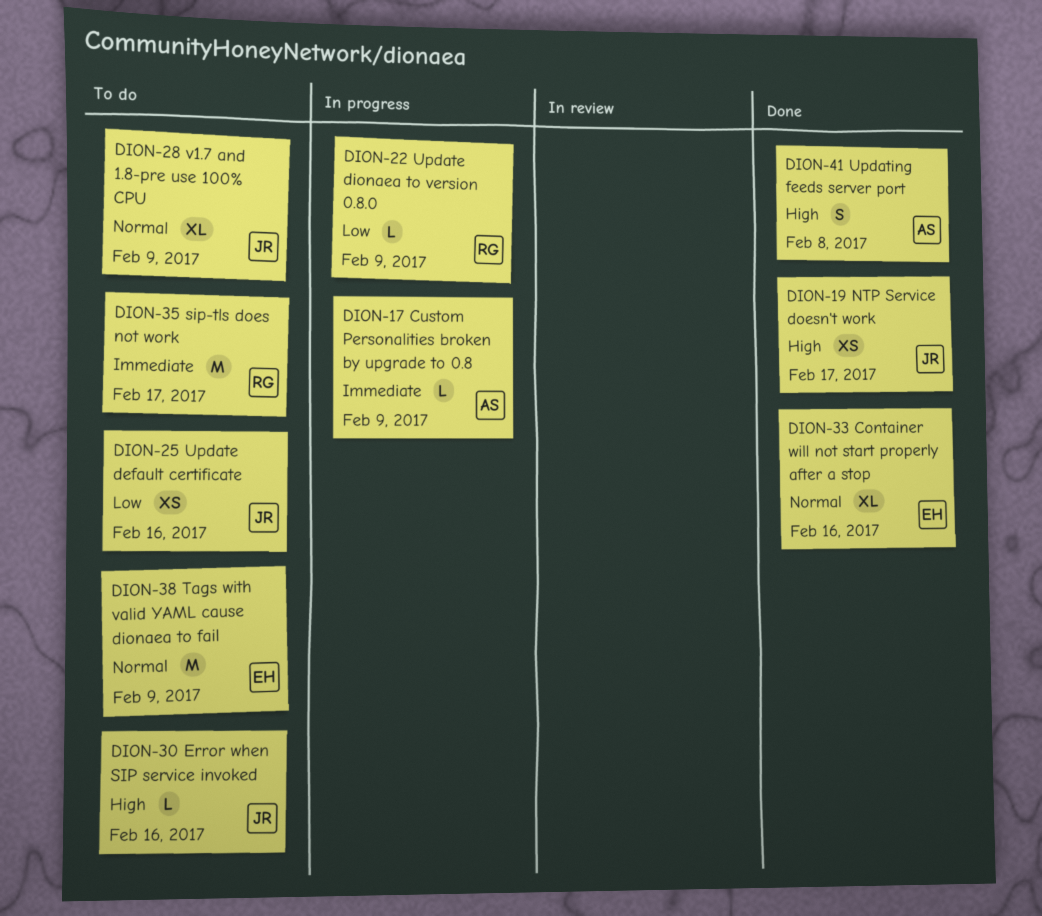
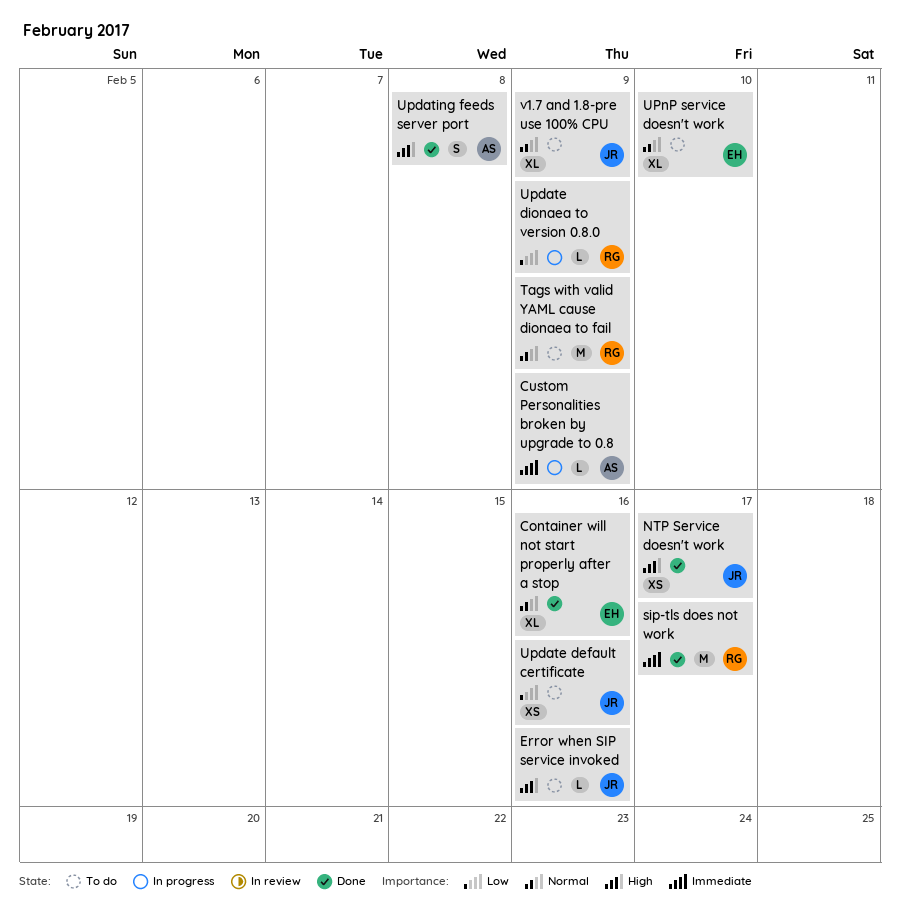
sip-tls does not work, status: To do -> Done
Tags with valid YAML cause dionaea to fail, owner: EH -> RG
UPnP service doesn't work: none -> present

